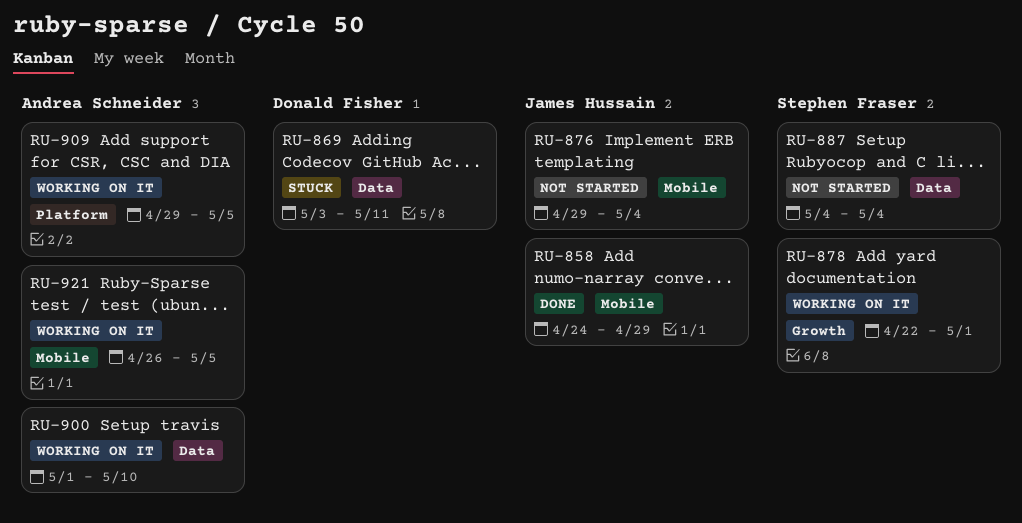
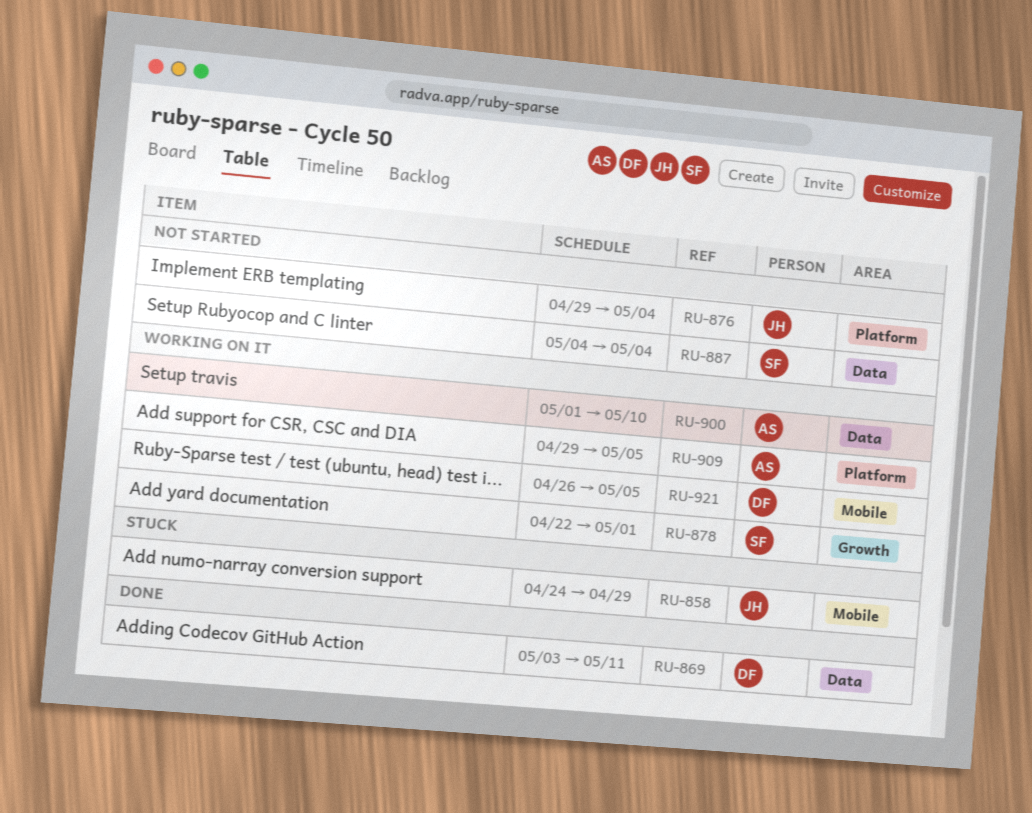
RU-858, status: Done -> Stuck
RU-869, status: Stuck -> Done
RU-876, label: Mobile -> Platform
RU-921, owner: Andrea Schneider -> Donald Fisher

